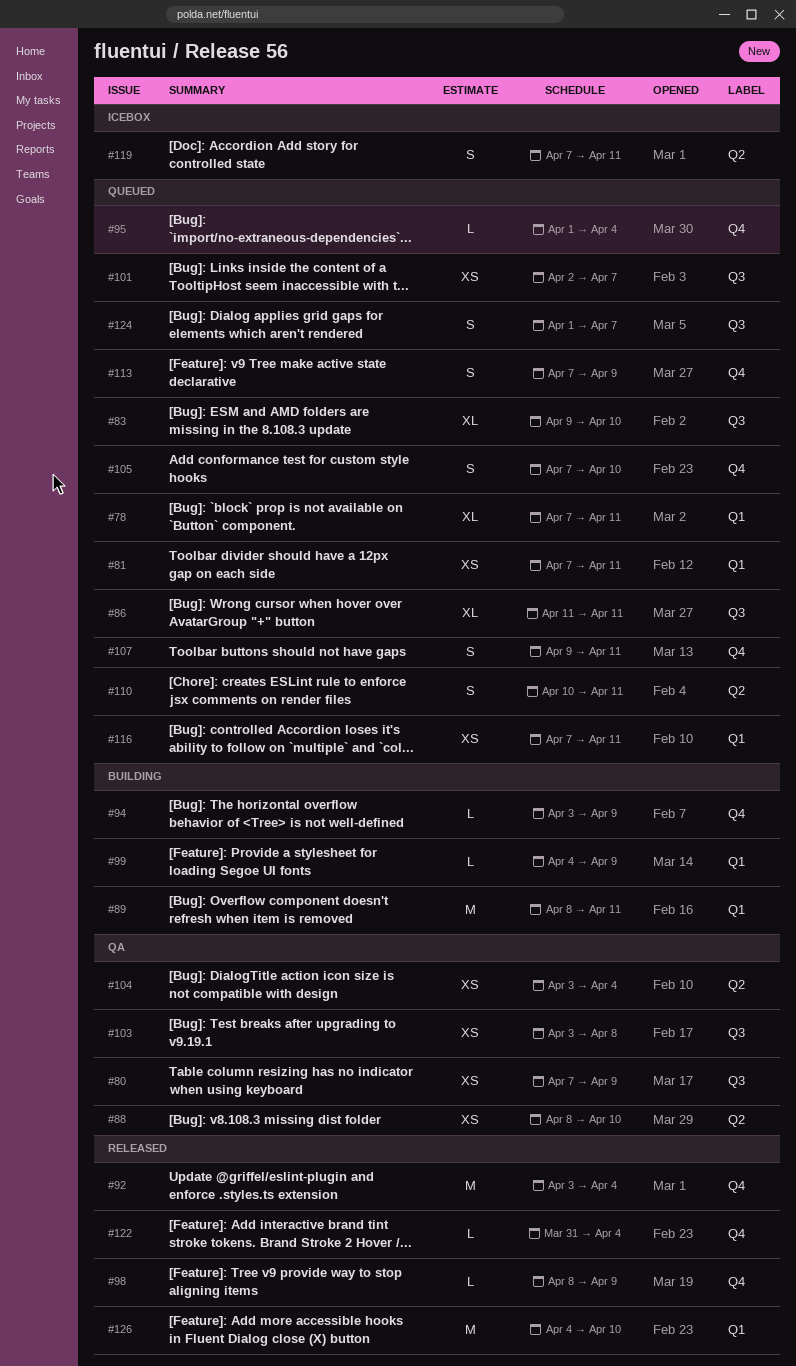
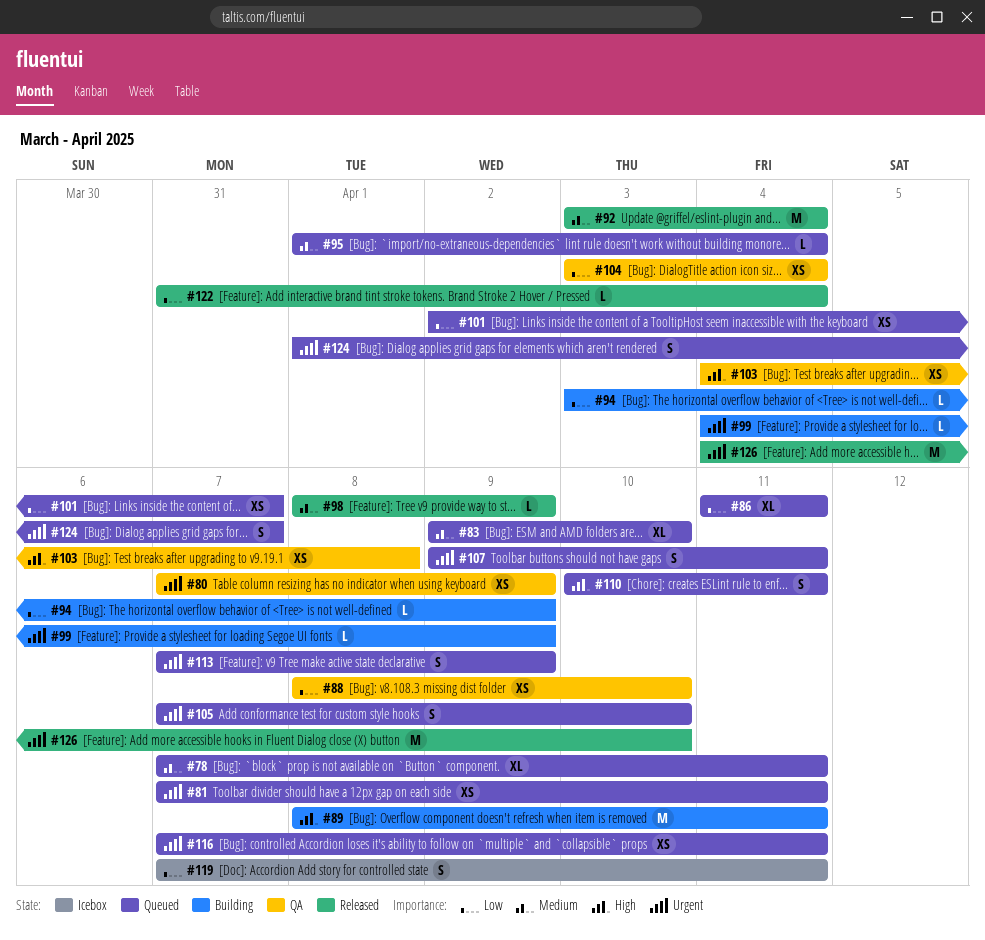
#103, start: Apr 3 -> Apr 4

